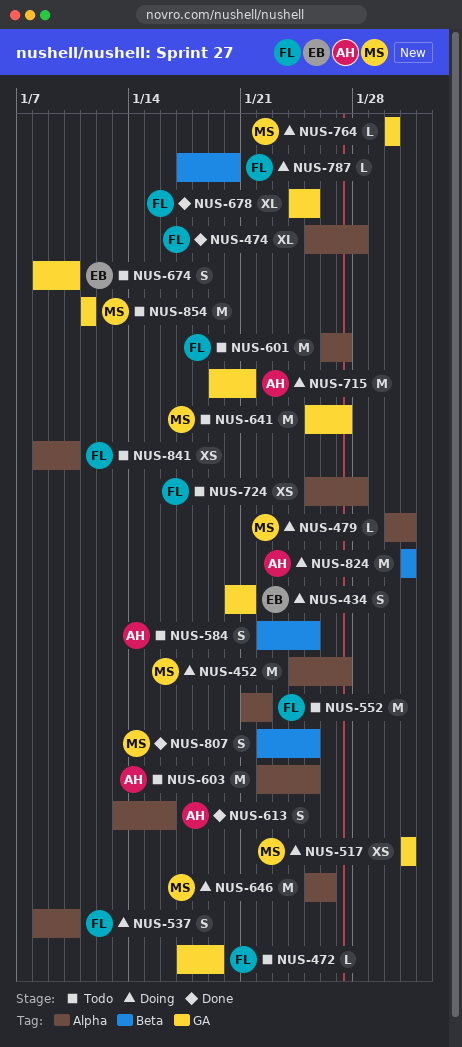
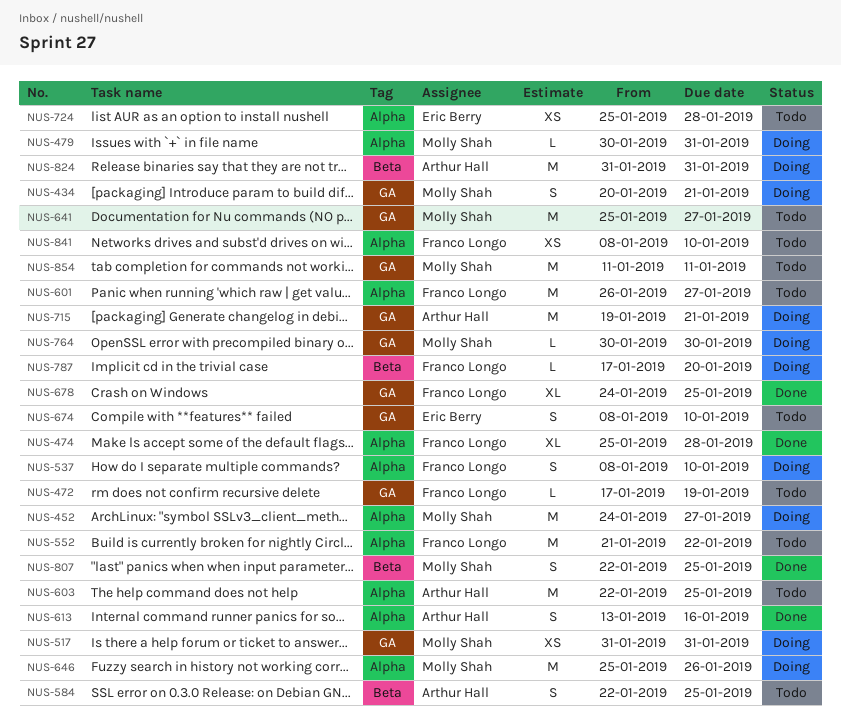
NUS-434, owner: Eric Berry -> Molly Shah
NUS-724, owner: Franco Longo -> Eric Berry

